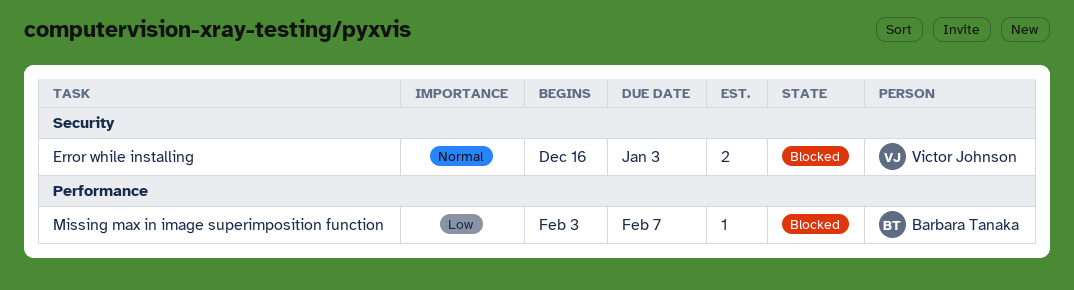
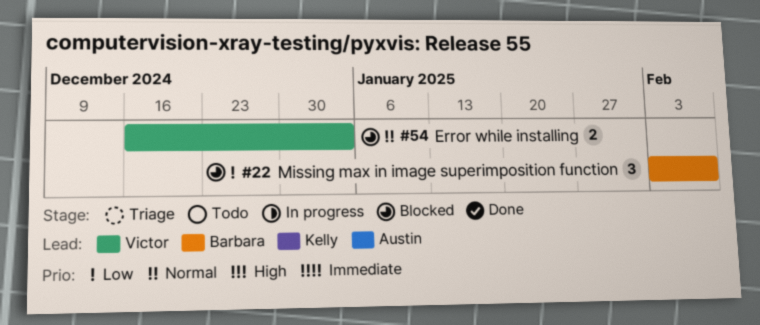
Missing max in image superimposition function, estimate: 1 -> 3

